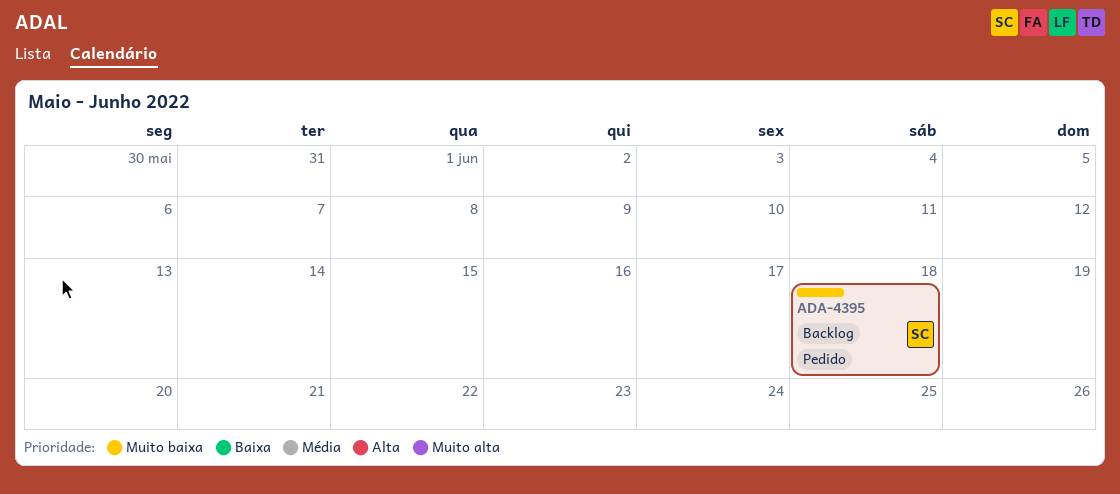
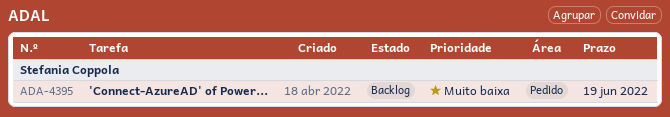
ADA-4395, due: Jun 18 -> Jun 19

